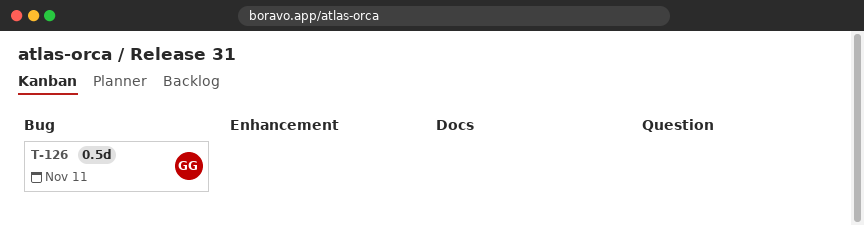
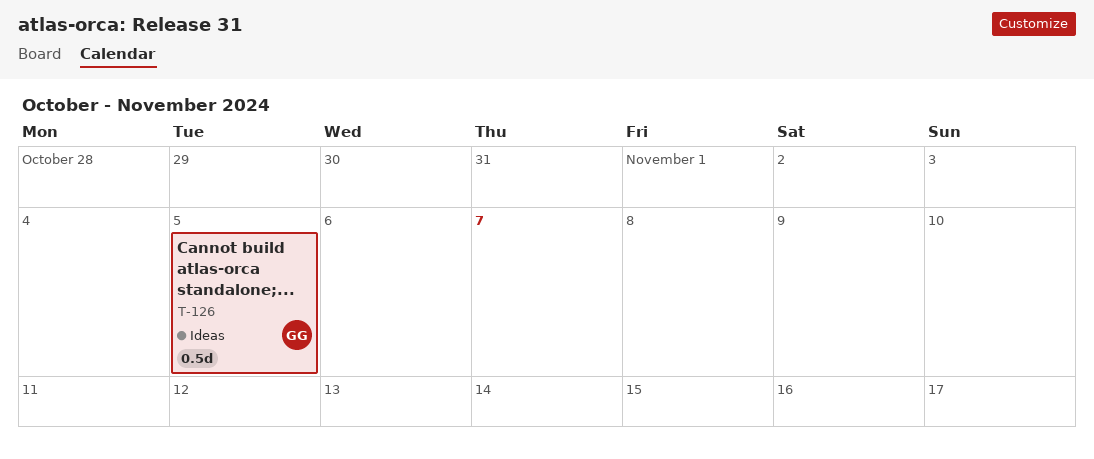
T-126, due: Nov 11 -> Nov 5

